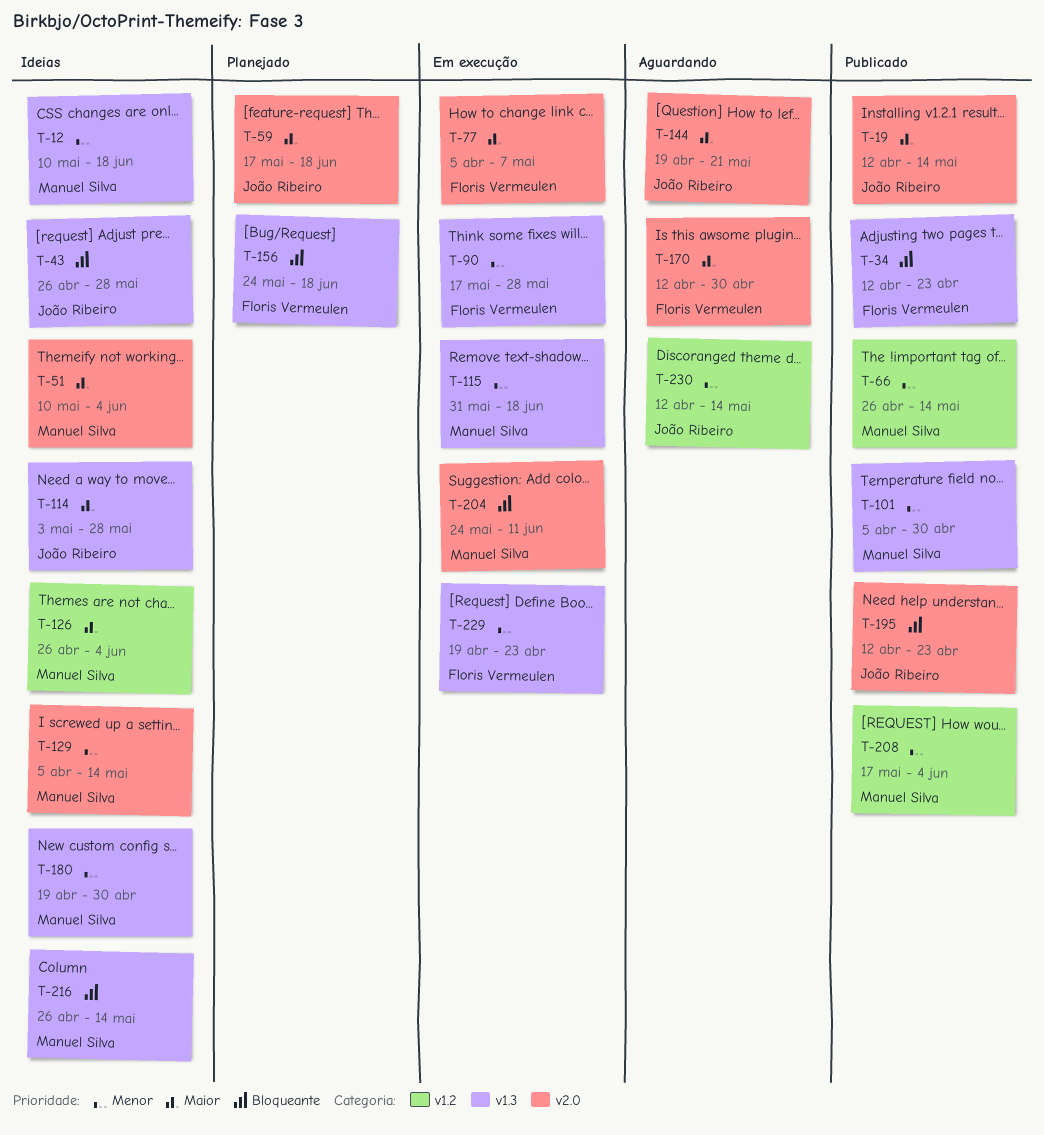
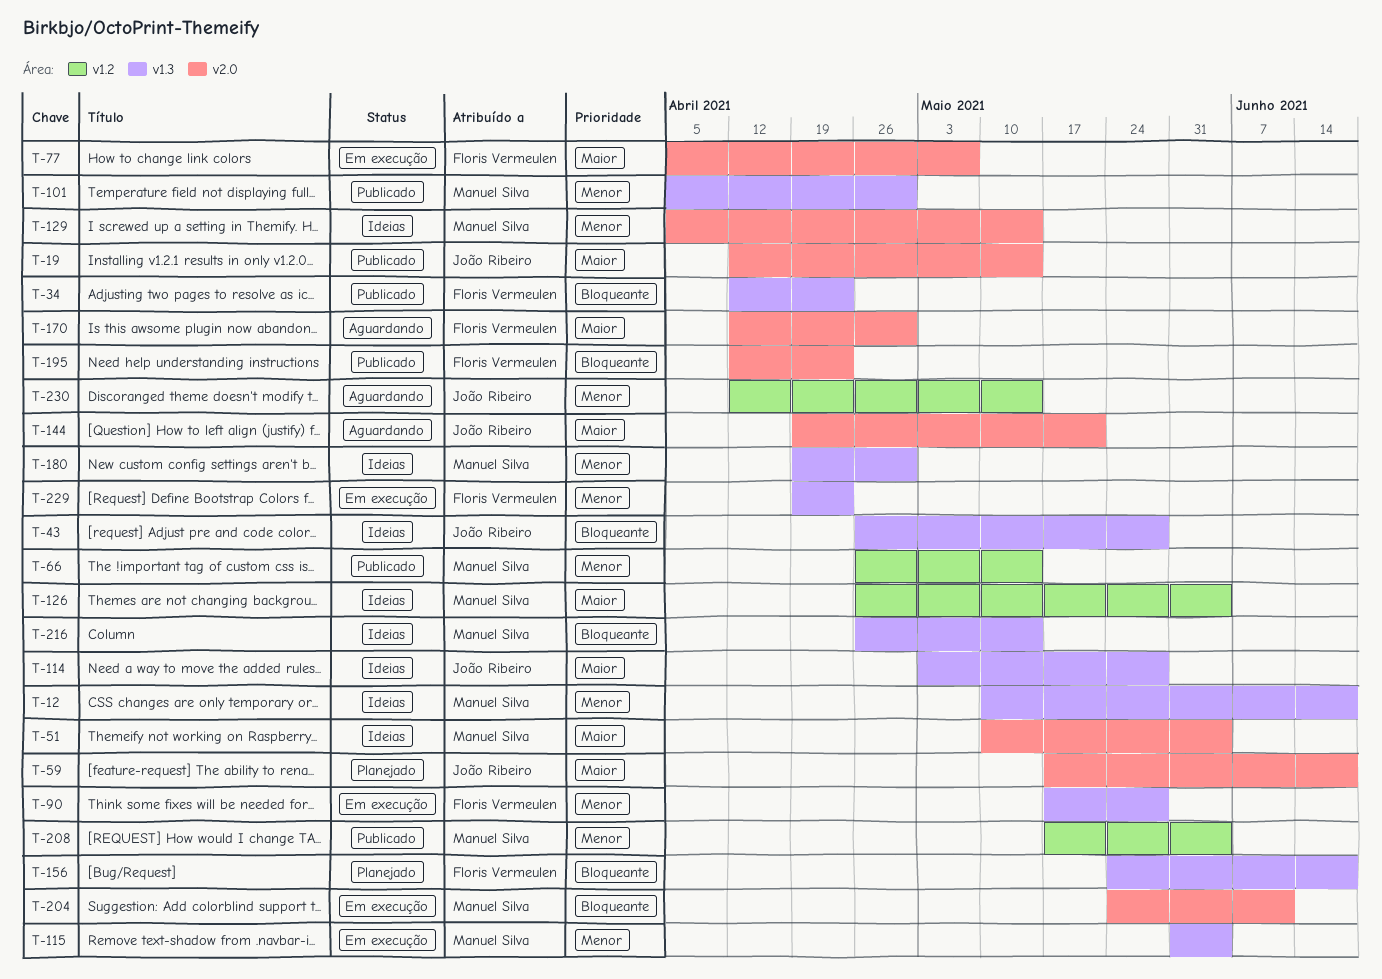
T-115, due: Jun 18 -> Jun 4
T-195, owner: João Ribeiro -> Floris Vermeulen

